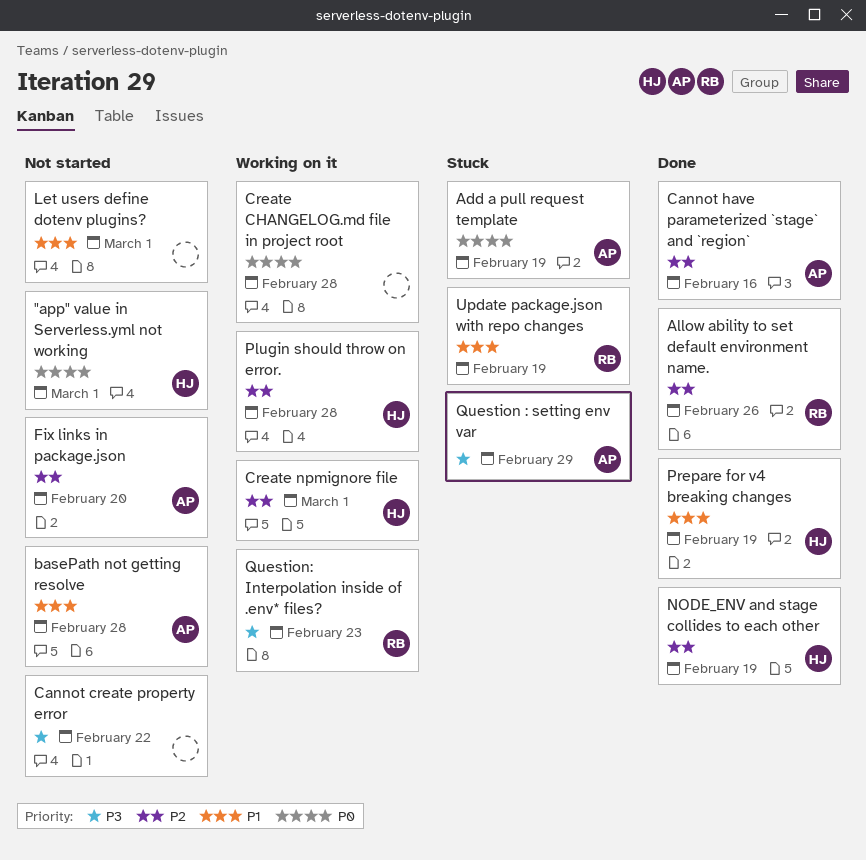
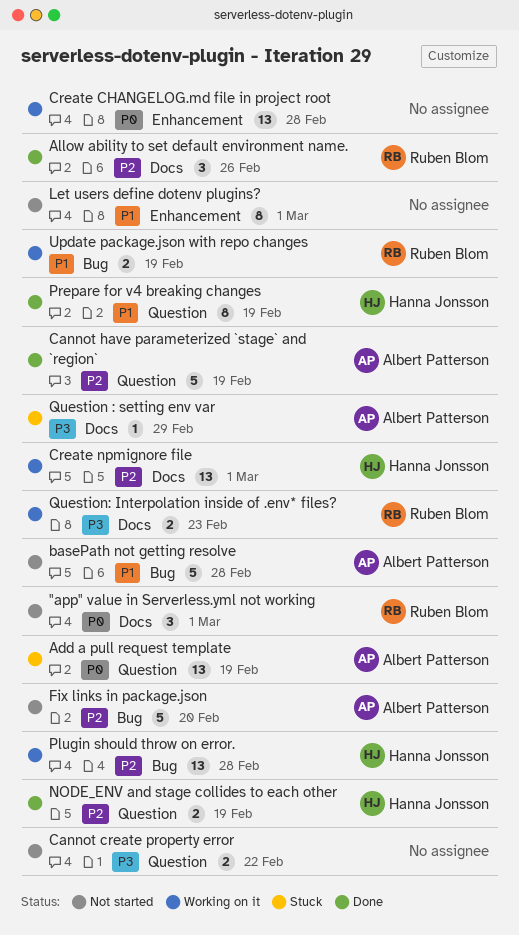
"app" value in Serverless.yml not working, owner: Hanna Jonsson -> Ruben Blom
Cannot have parameterized `stage` and `region`, due: Feb 16 -> Feb 19
Update package.json with repo changes, status: Stuck -> Working on it

